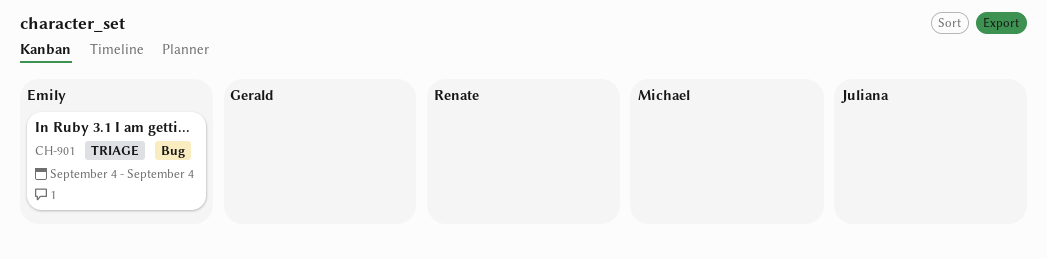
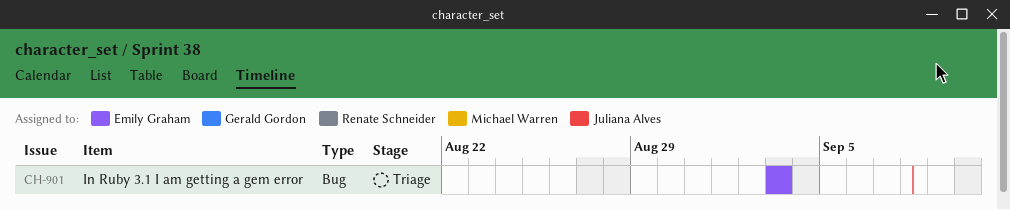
CH-901, start: Sep 4 -> Sep 3
CH-901, due: Sep 4 -> Sep 3

